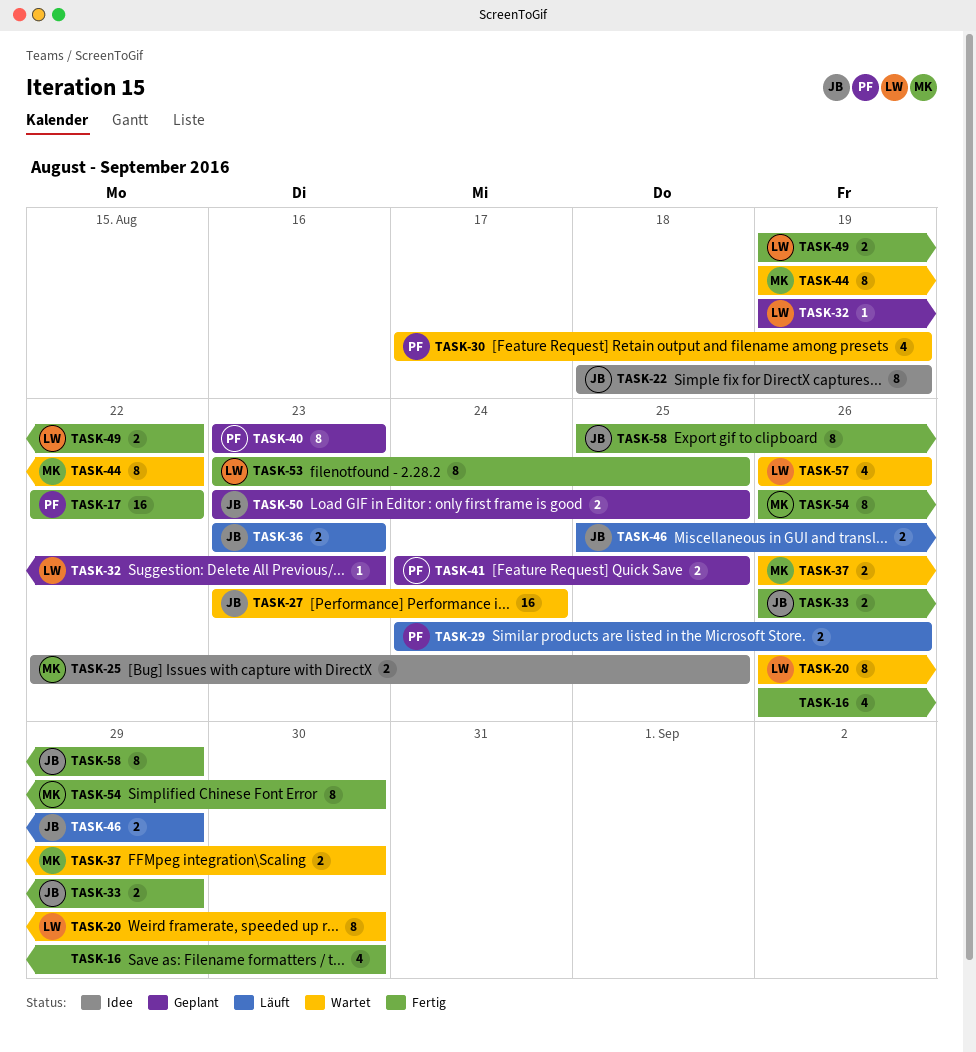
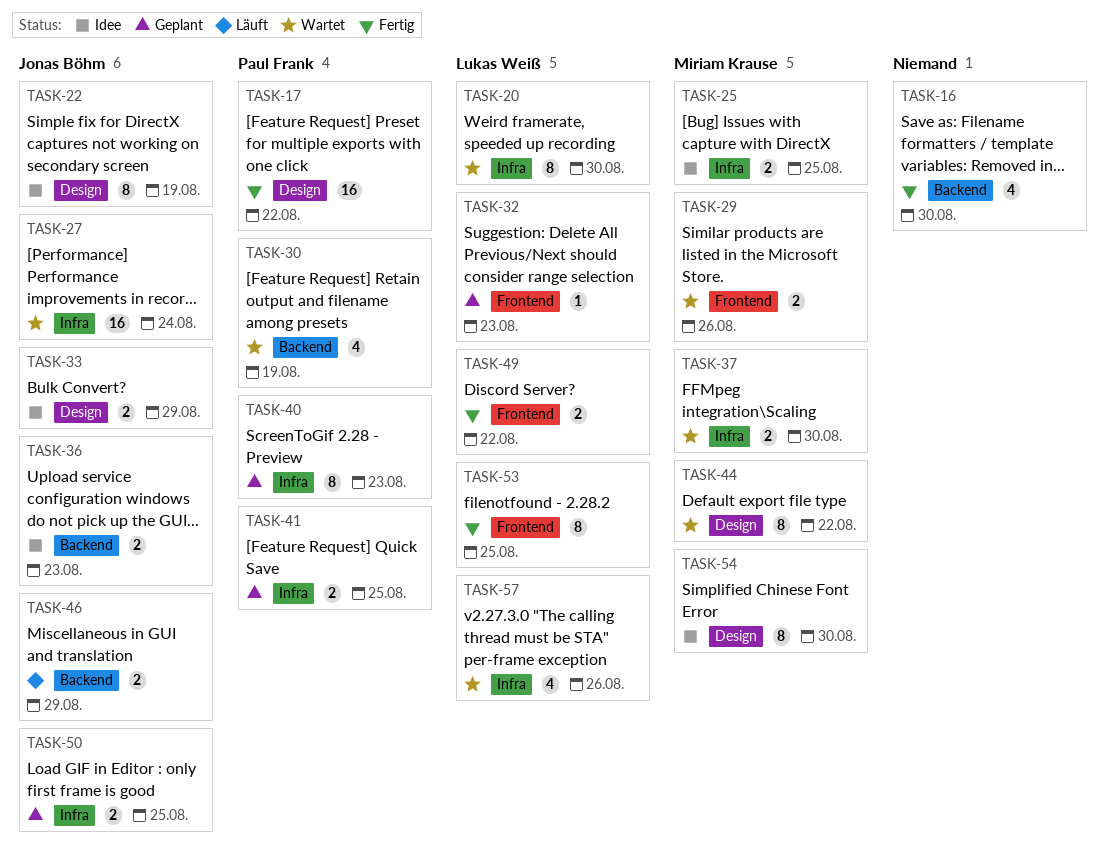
TASK-29, status: Läuft -> Wartet
TASK-29, owner: Paul Frank -> Miriam Krause
TASK-33, status: Fertig -> Idee
TASK-36, status: Läuft -> Idee
TASK-54, status: Fertig -> Idee
TASK-58: present -> none

